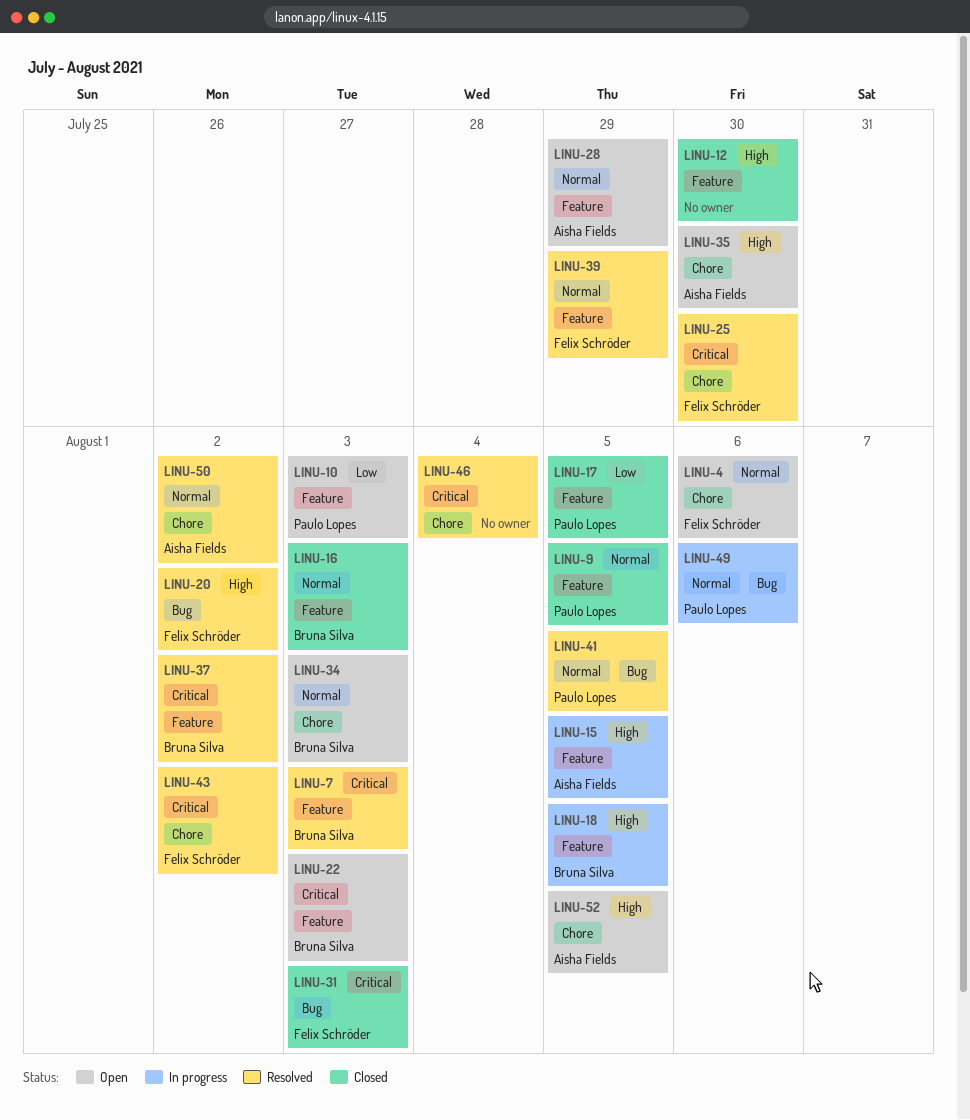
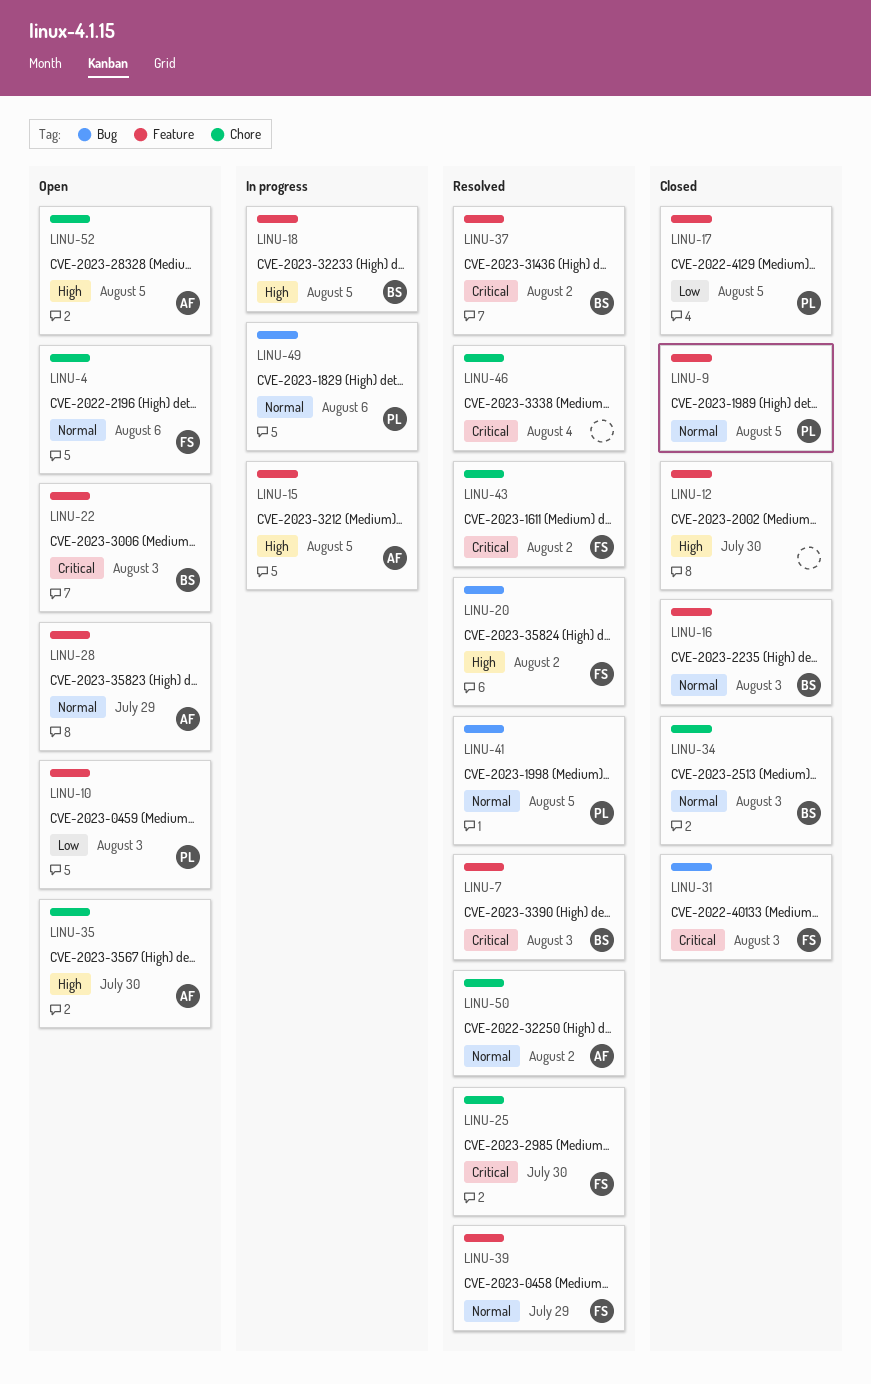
LINU-34, status: Open -> Closed

